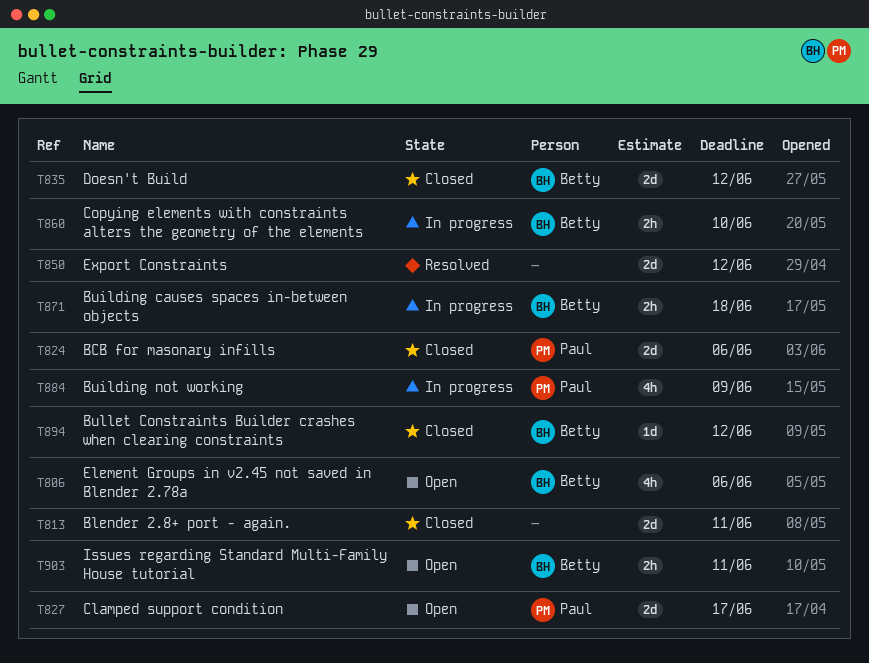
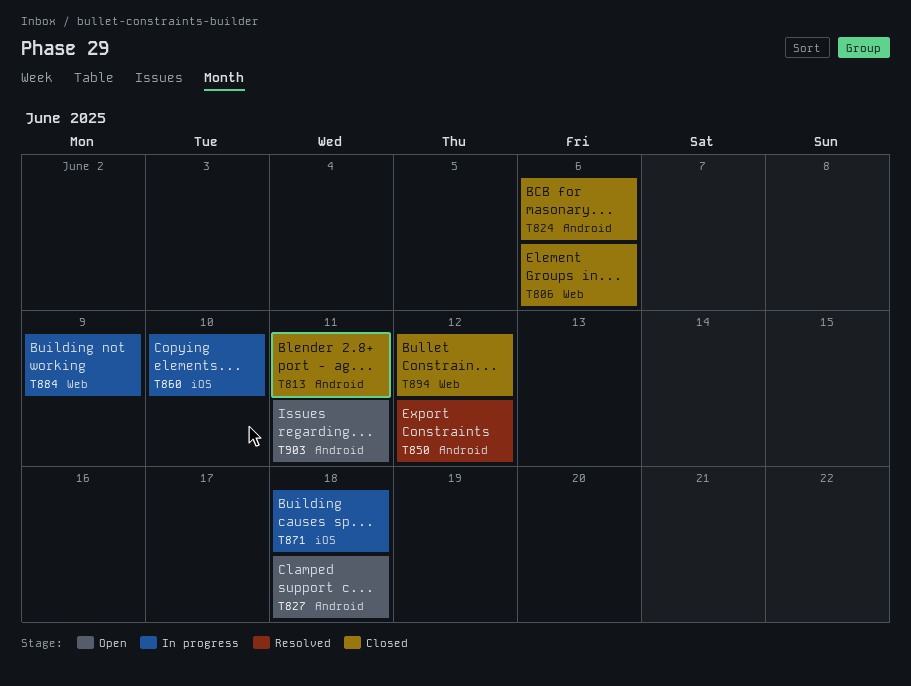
T806, status: Open -> Closed
T827, due: Jun 17 -> Jun 18
T835: present -> none

